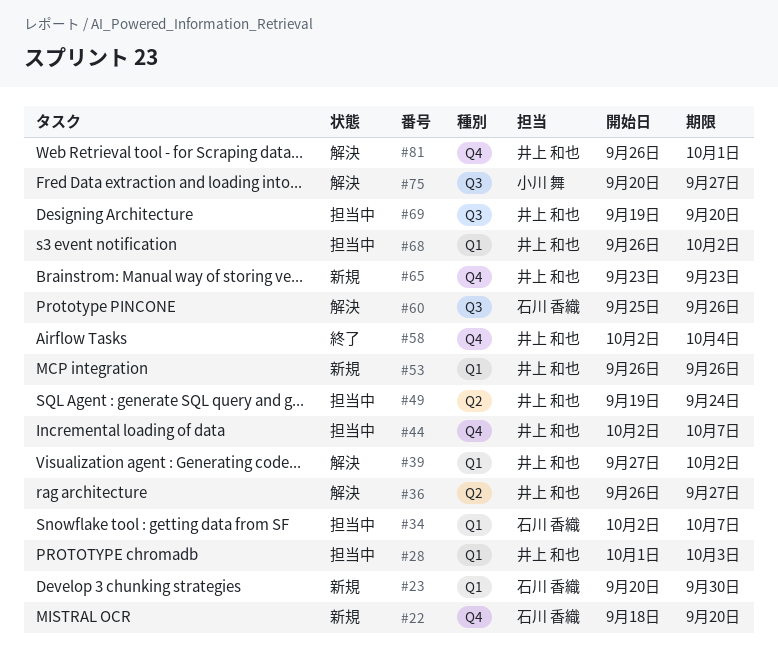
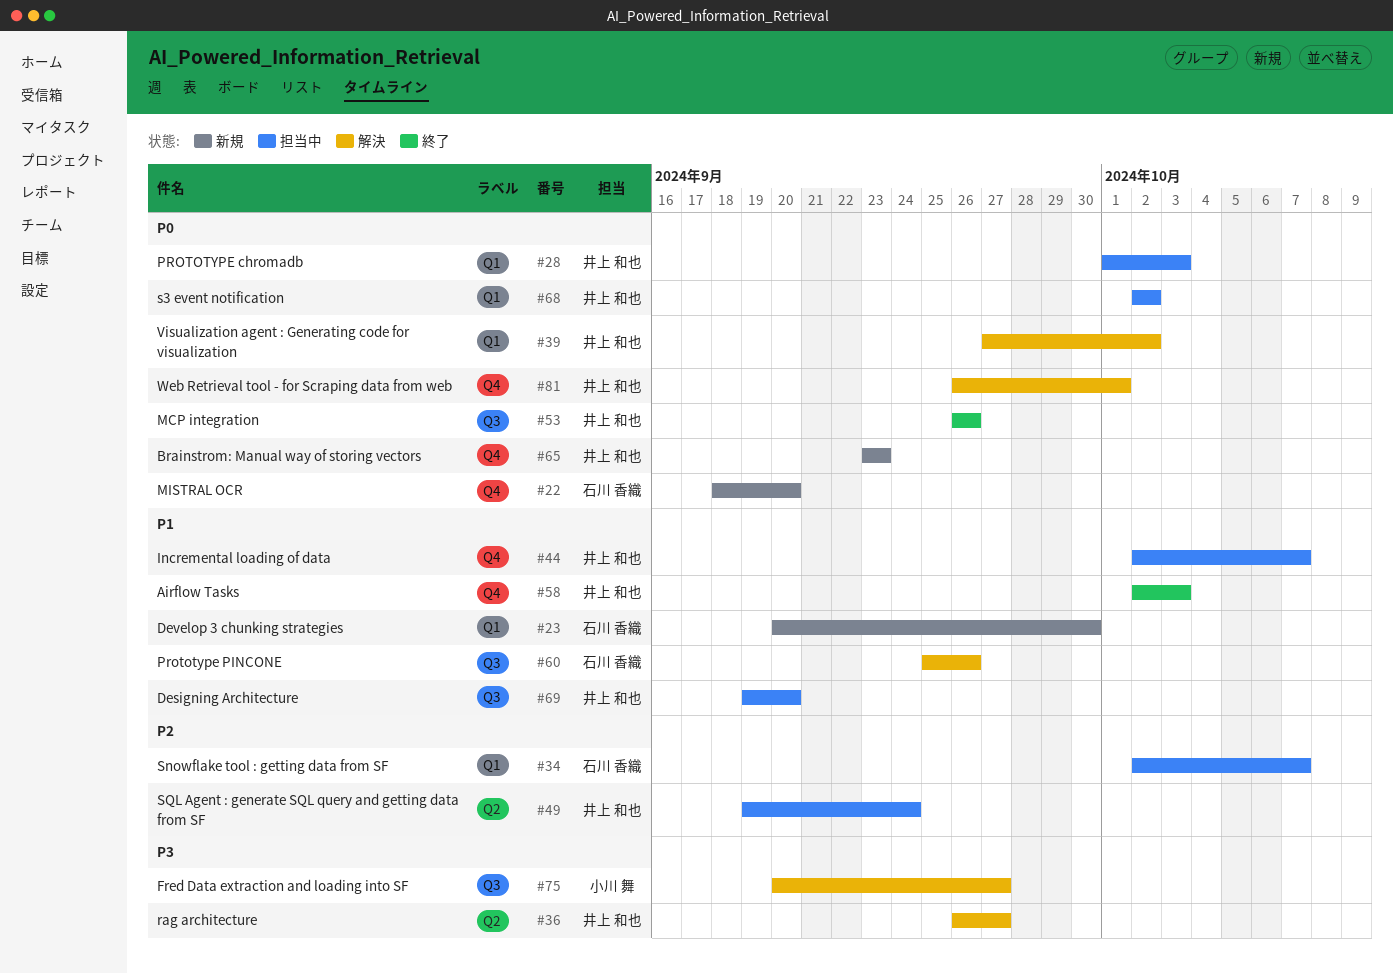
#53, status: 新規 -> 終了
#53, label: Q1 -> Q3
#58, due: Oct 4 -> Oct 3
#68, start: Sep 26 -> Oct 2

